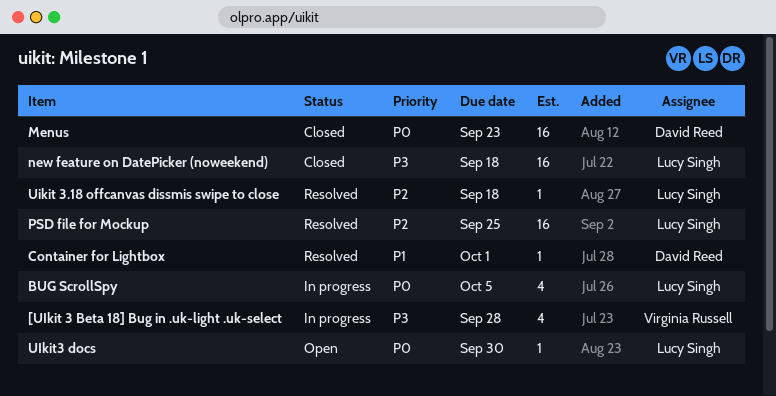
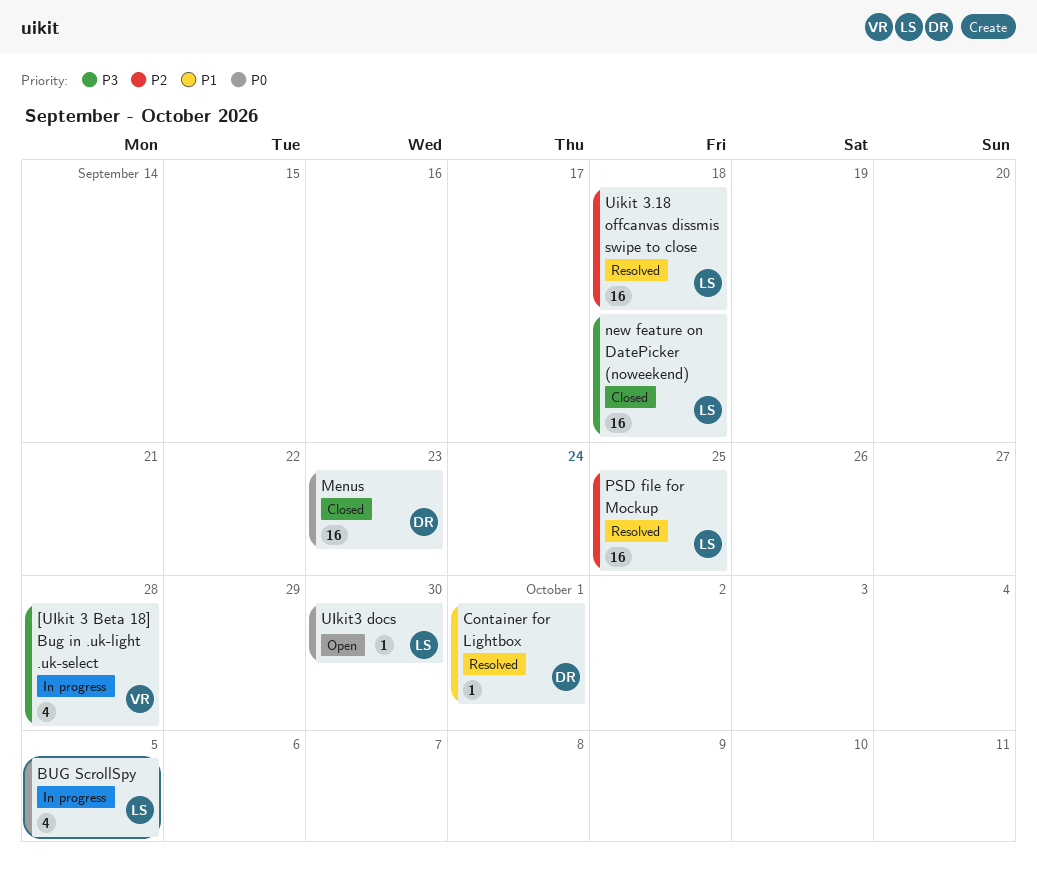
Uikit 3.18 offcanvas dissmis swipe to close, estimate: 1 -> 16

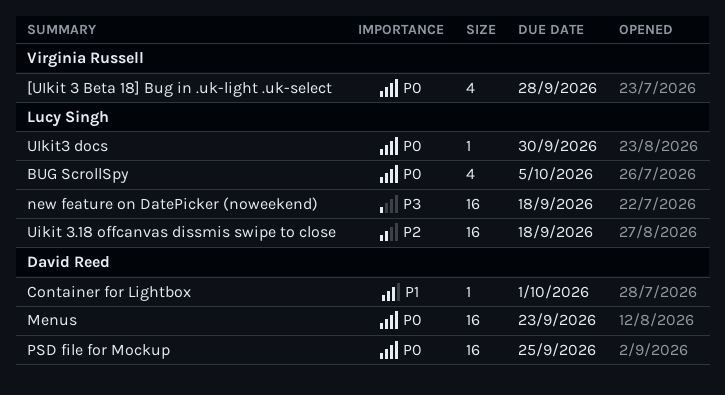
[UIkit 3 Beta 18] Bug in .uk-light .uk-select, priority: P3 -> P0
PSD file for Mockup, owner: Lucy Singh -> David Reed
PSD file for Mockup, priority: P2 -> P0

